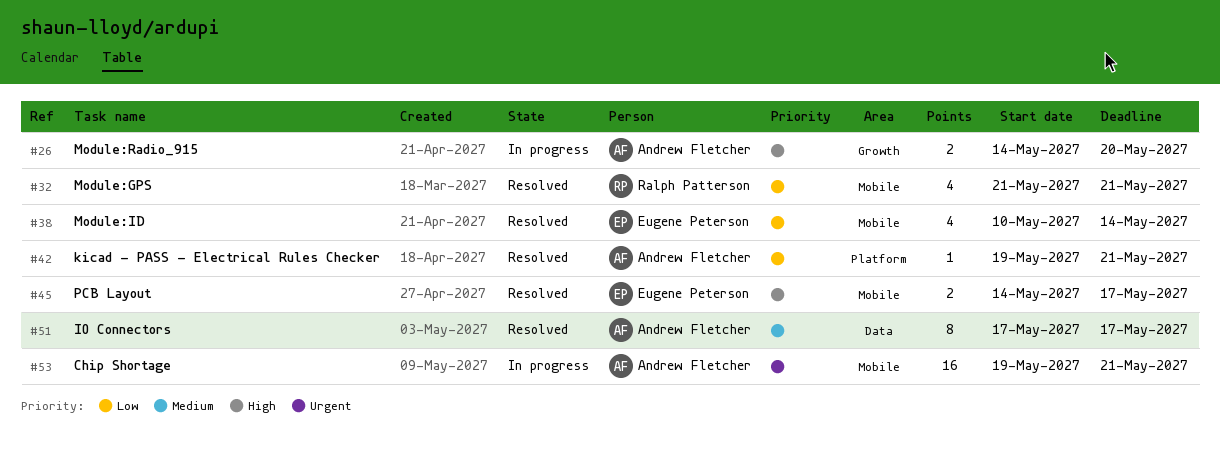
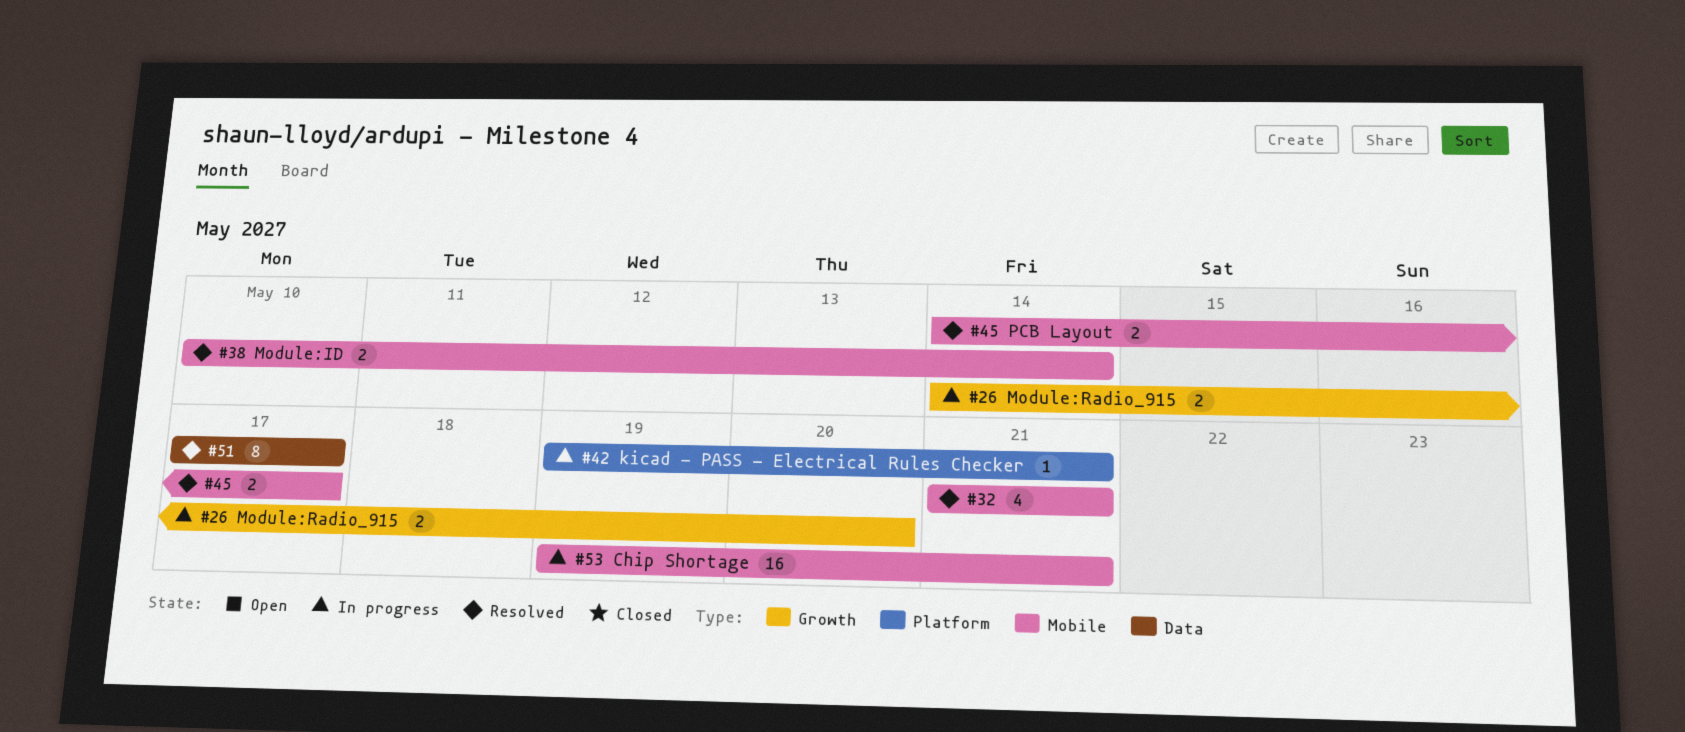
#38, estimate: 4 -> 2
#42, status: Resolved -> In progress

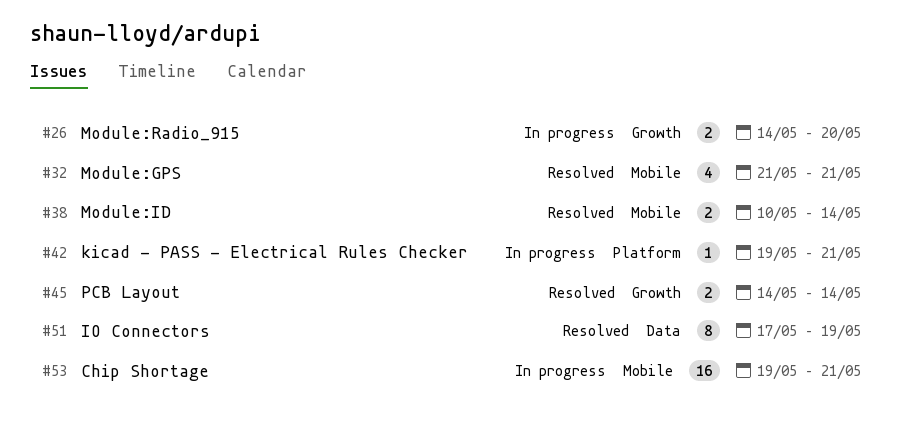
#45, label: Mobile -> Growth
#45, due: May 17 -> May 14
#51, due: May 17 -> May 19

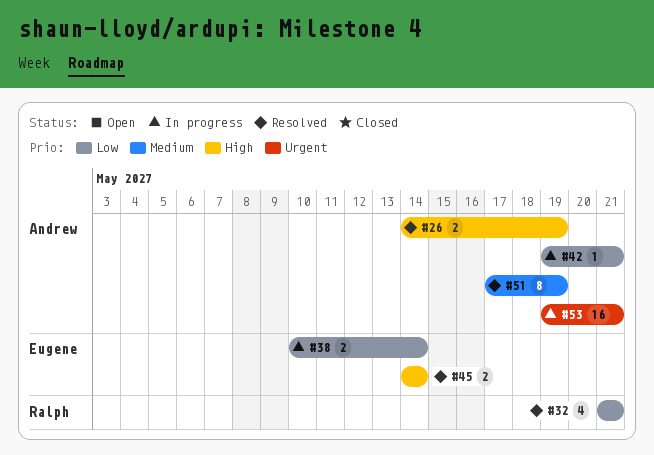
#26, status: In progress -> Resolved
#26, due: May 20 -> May 19
#38, status: Resolved -> In progress

